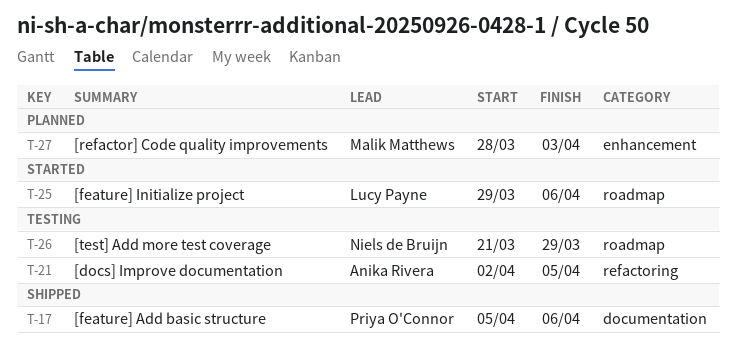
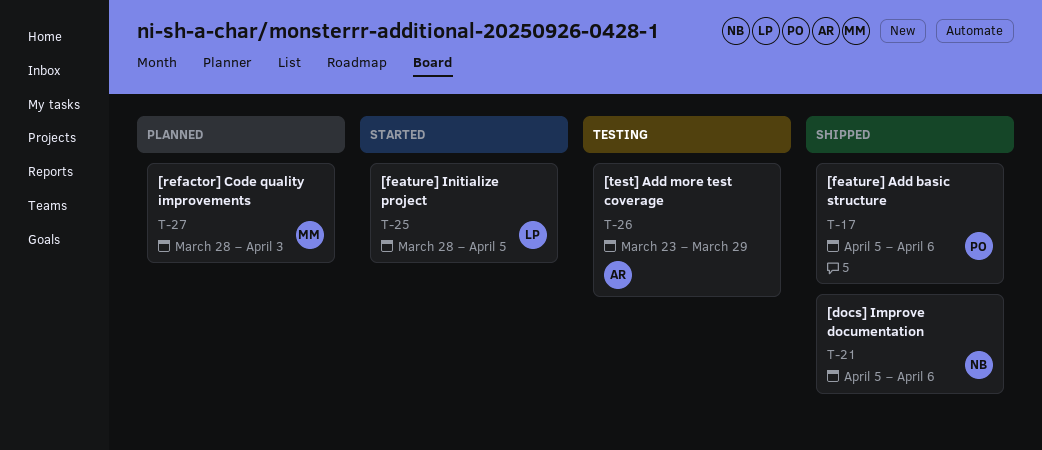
T-21, status: Testing -> Shipped
T-21, owner: Anika Rivera -> Niels de Bruijn
T-21, start: Apr 2 -> Apr 5
T-21, due: Apr 5 -> Apr 6
T-25, start: Mar 29 -> Mar 28
T-25, due: Apr 6 -> Apr 5
T-26, owner: Niels de Bruijn -> Anika Rivera
T-26, start: Mar 21 -> Mar 23

